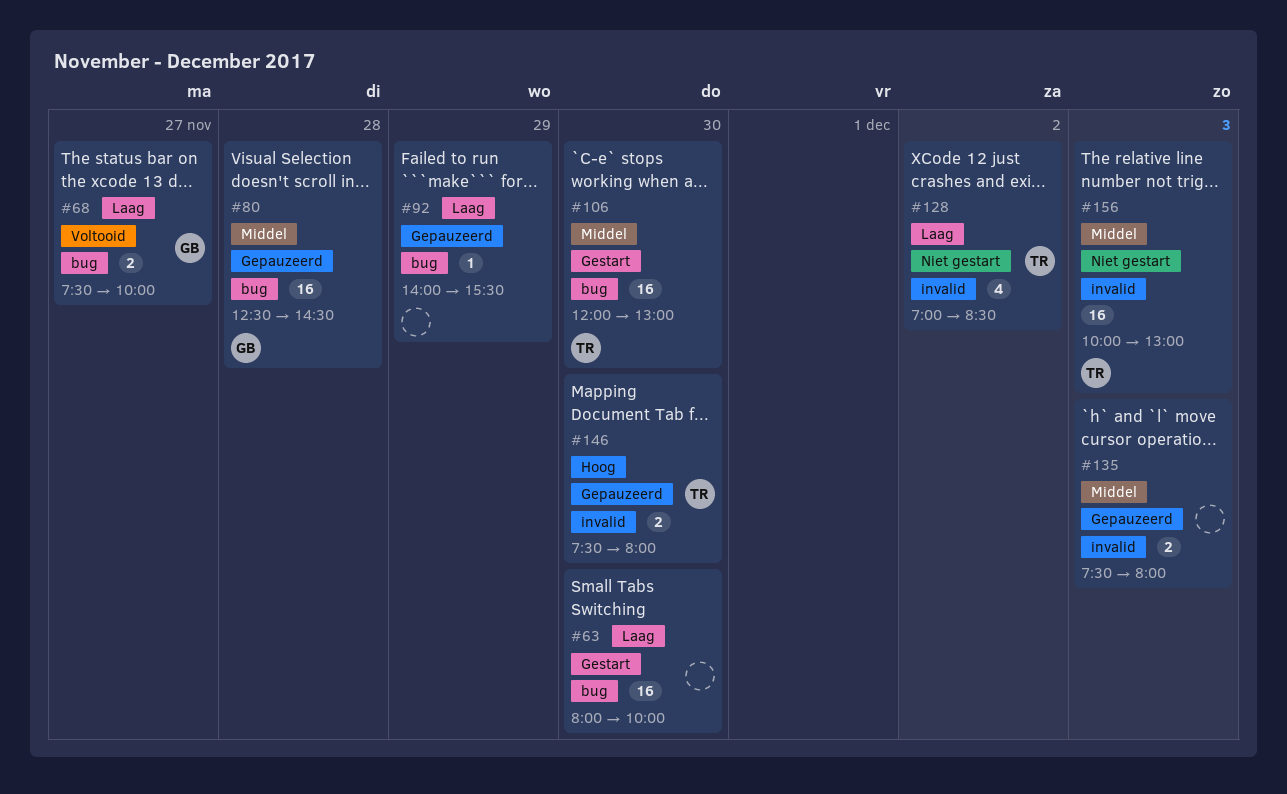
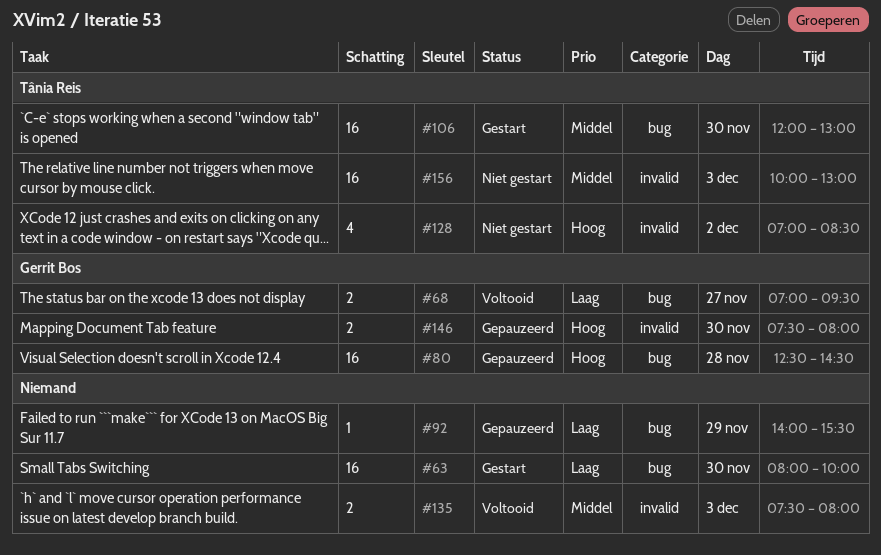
#68, begins: 07:30 -> 07:00
#68, ends: 10:00 -> 09:30
#80, priority: Middel -> Hoog
#128, priority: Laag -> Hoog
#135, status: Gepauzeerd -> Voltooid
#146, owner: Tânia Reis -> Gerrit Bos

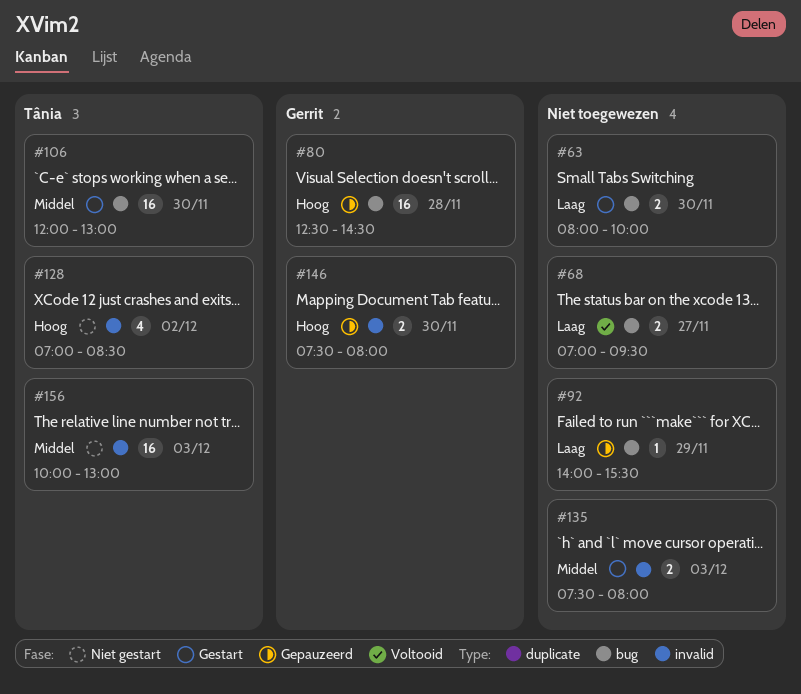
#63, estimate: 16 -> 2
#68, owner: Gerrit Bos -> none
#135, status: Voltooid -> Gestart

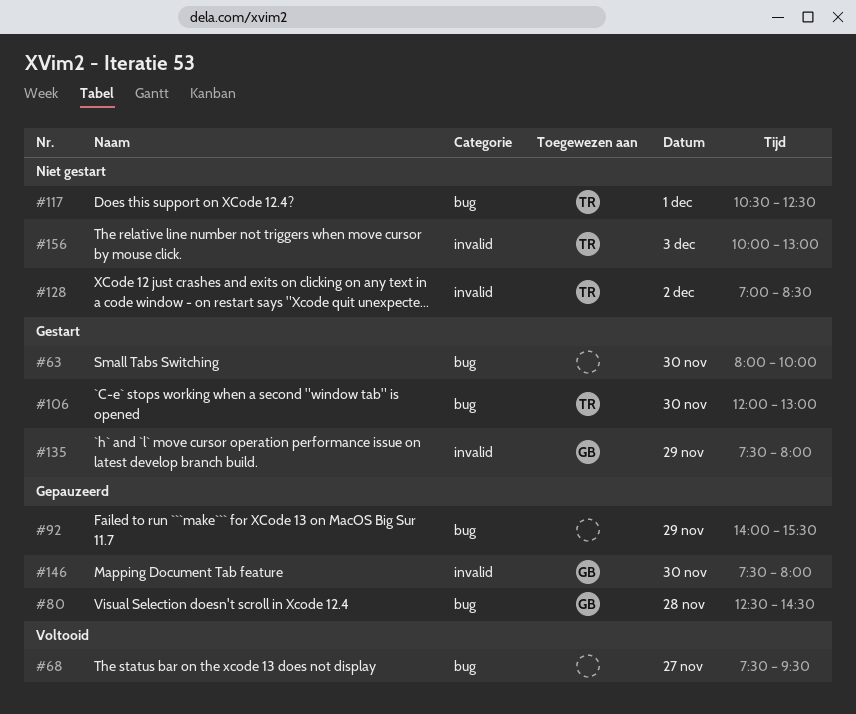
#68, begins: 07:00 -> 07:30
#117: none -> present
#135, owner: none -> Gerrit
#135, day: Dec 3 -> Nov 29

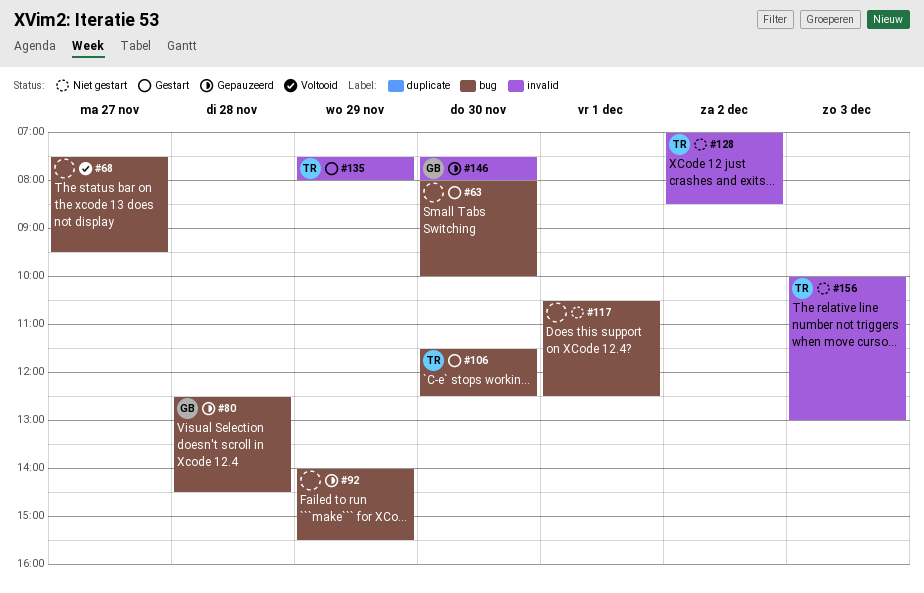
#106, begins: 12:00 -> 11:30
#106, ends: 13:00 -> 12:30
#117, owner: TR -> none
#135, owner: GB -> TR

